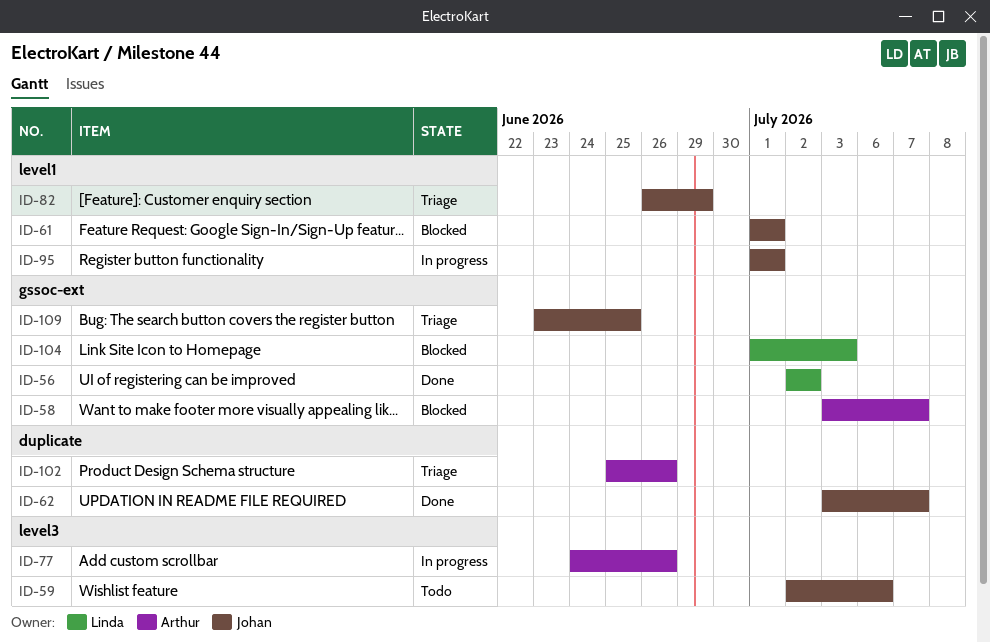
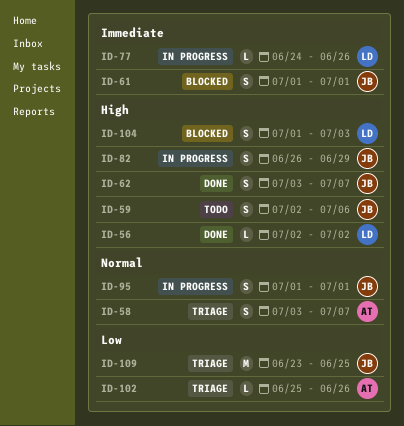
ID-58, status: Blocked -> Triage
ID-77, owner: Arthur -> Linda
ID-82, status: Triage -> In progress

